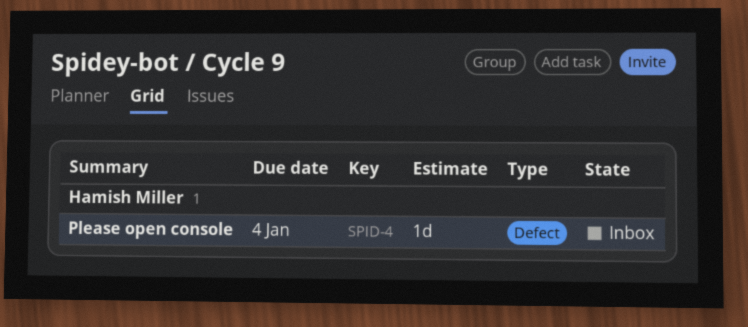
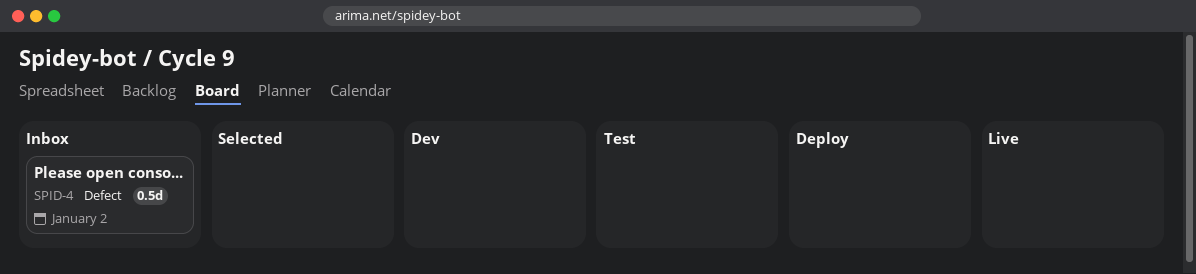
SPID-4, estimate: 1d -> 0.5d
SPID-4, due: Jan 4 -> Jan 2

